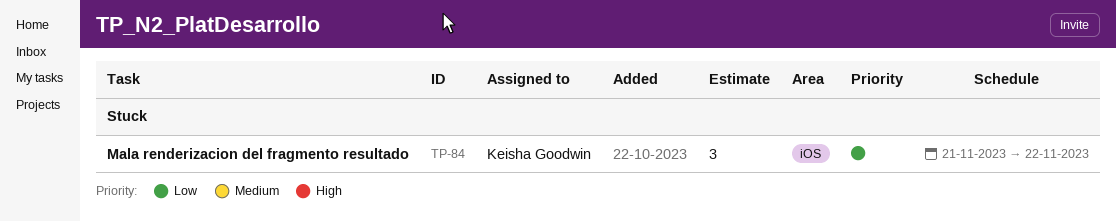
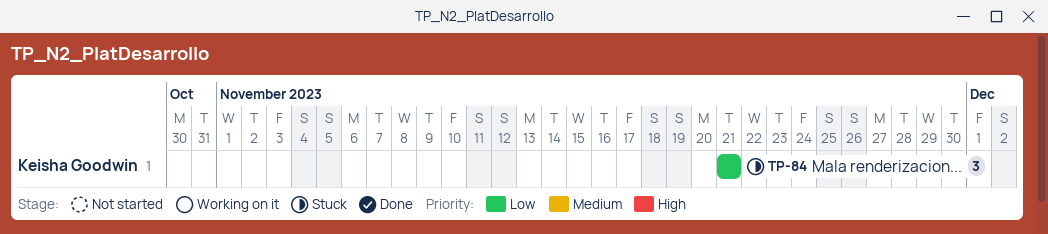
TP-84, due: Nov 22 -> Nov 21

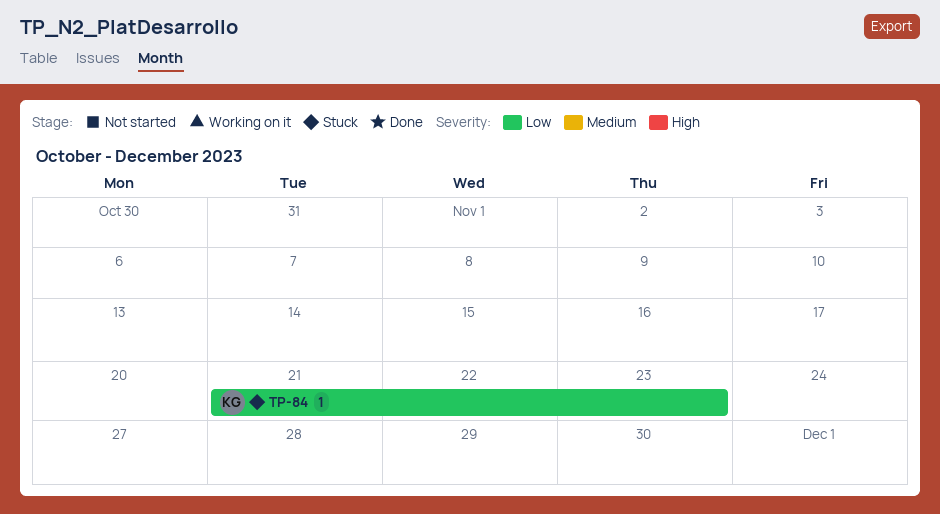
TP-84, estimate: 3 -> 1
TP-84, due: Nov 21 -> Nov 23

